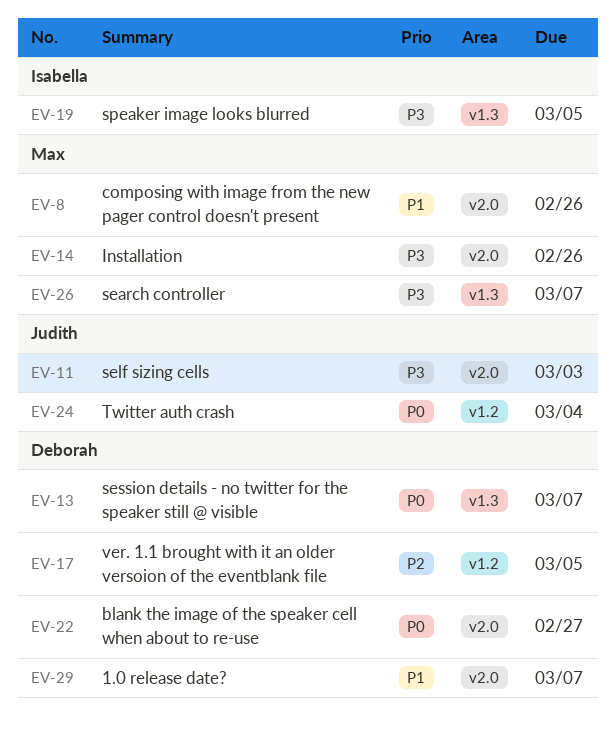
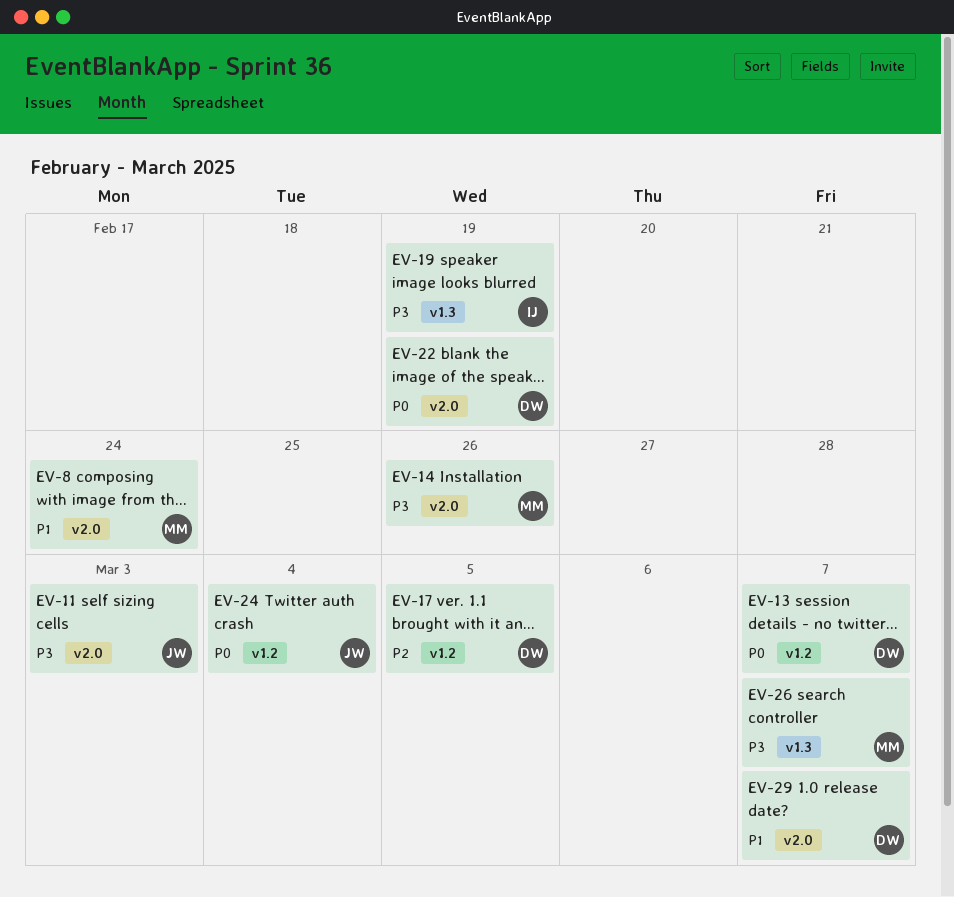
EV-8, due: Feb 26 -> Feb 24
EV-13, label: v1.3 -> v1.2
EV-19, due: Mar 5 -> Feb 19
EV-22, due: Feb 27 -> Feb 19

